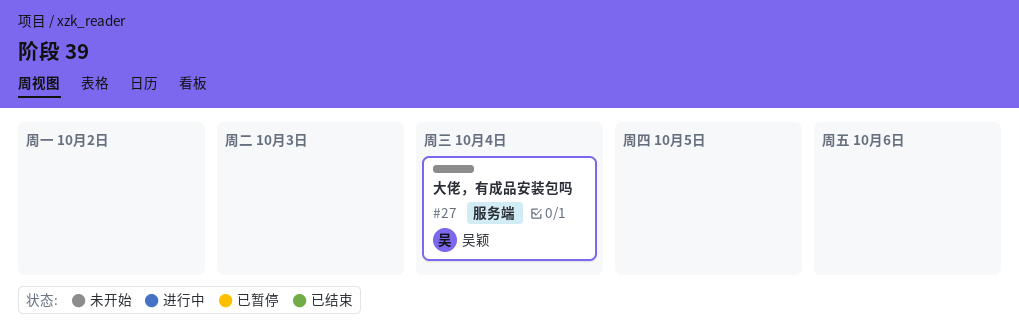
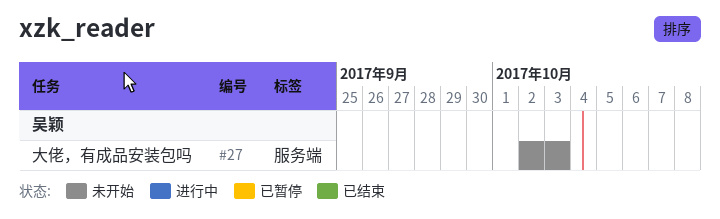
#27, due: Oct 4 -> Oct 3

